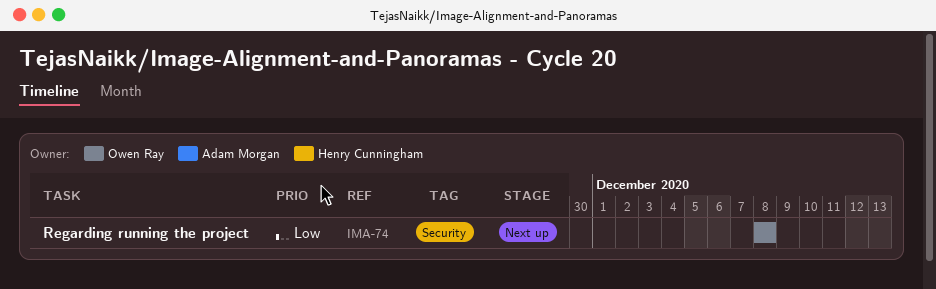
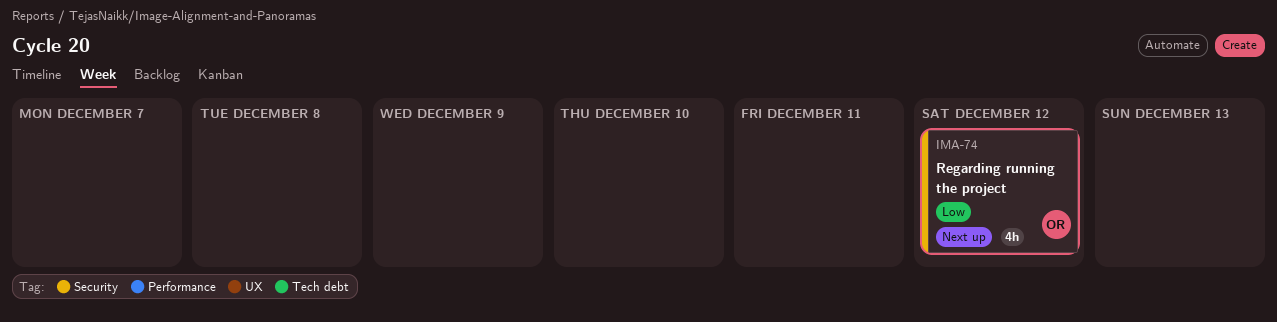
IMA-74, due: Dec 8 -> Dec 12

